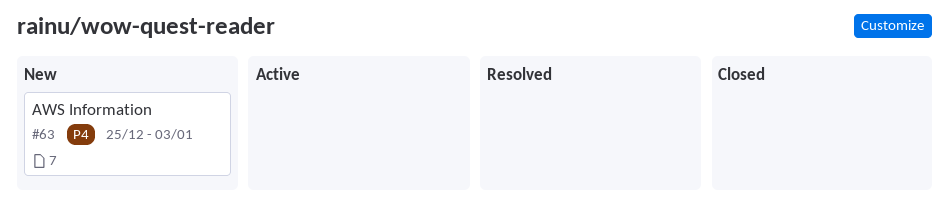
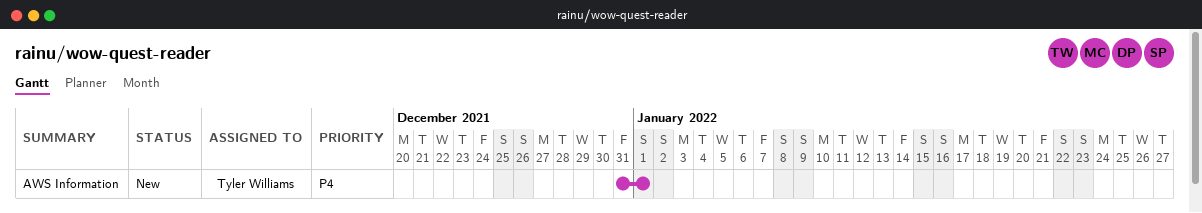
AWS Information, start: Dec 25 -> Dec 31
AWS Information, due: Jan 3 -> Jan 1

